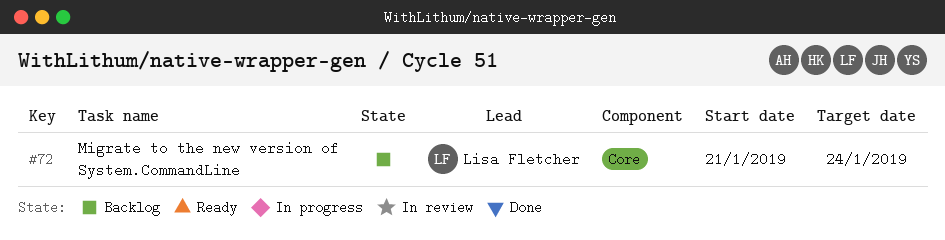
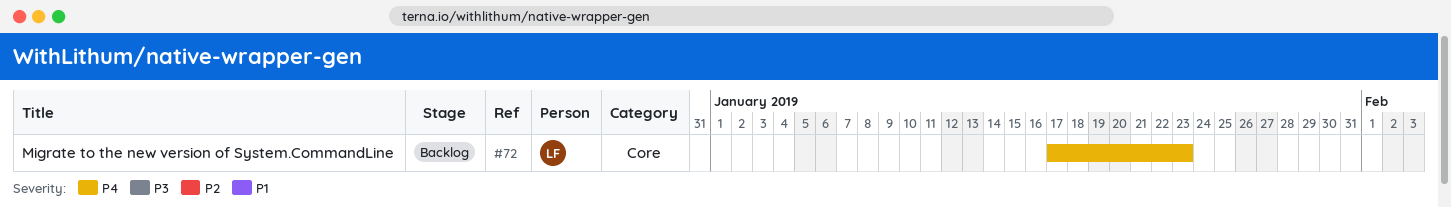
#72, start: Jan 21 -> Jan 17
#72, due: Jan 24 -> Jan 23

